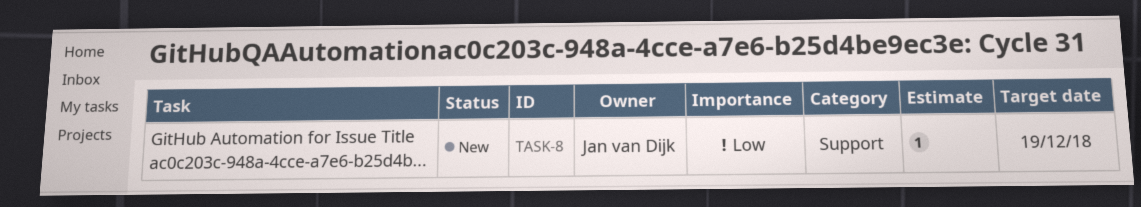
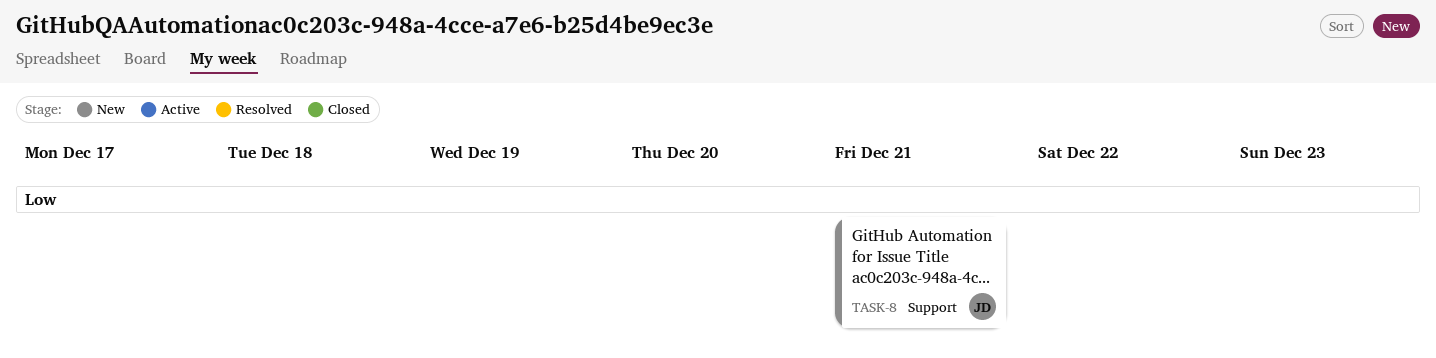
TASK-8, due: Dec 19 -> Dec 21

